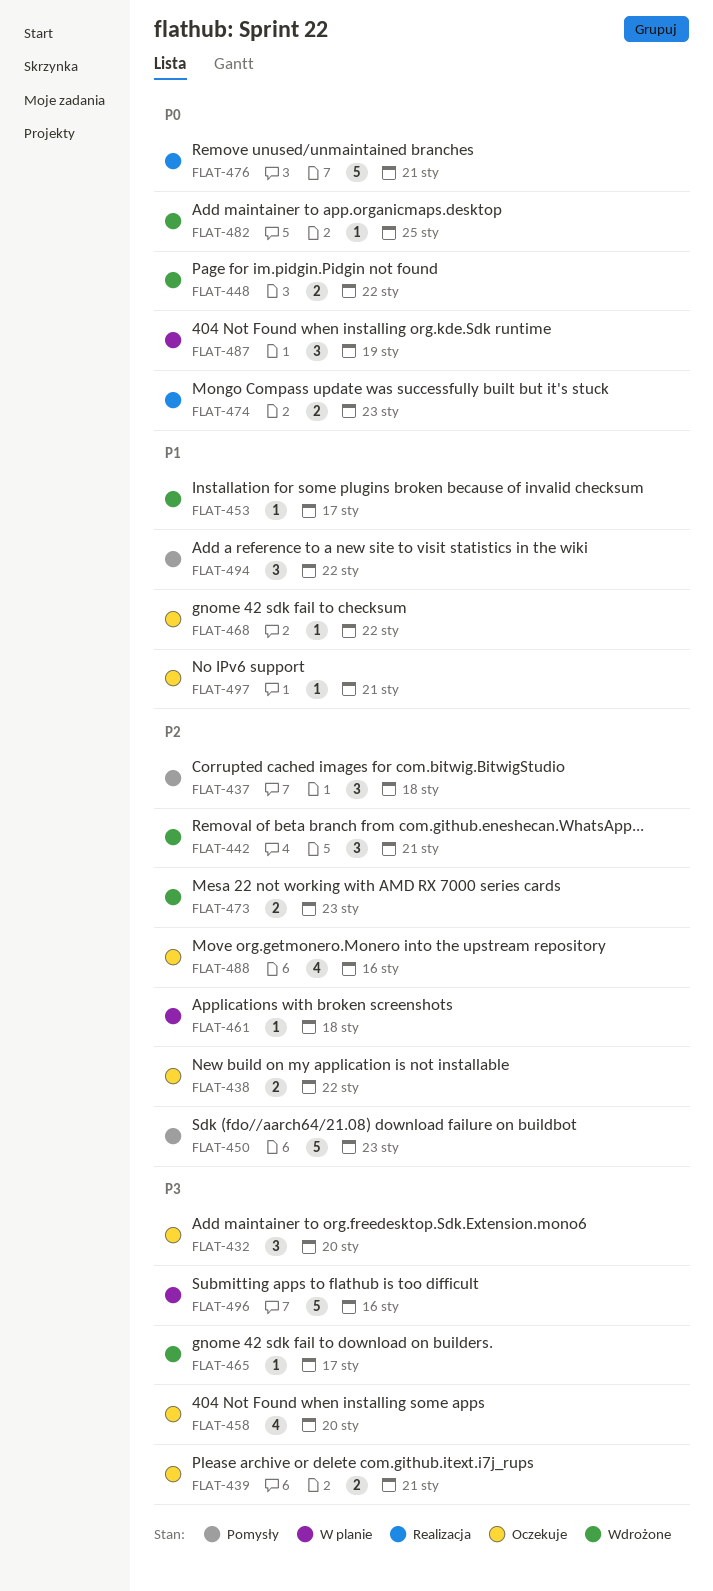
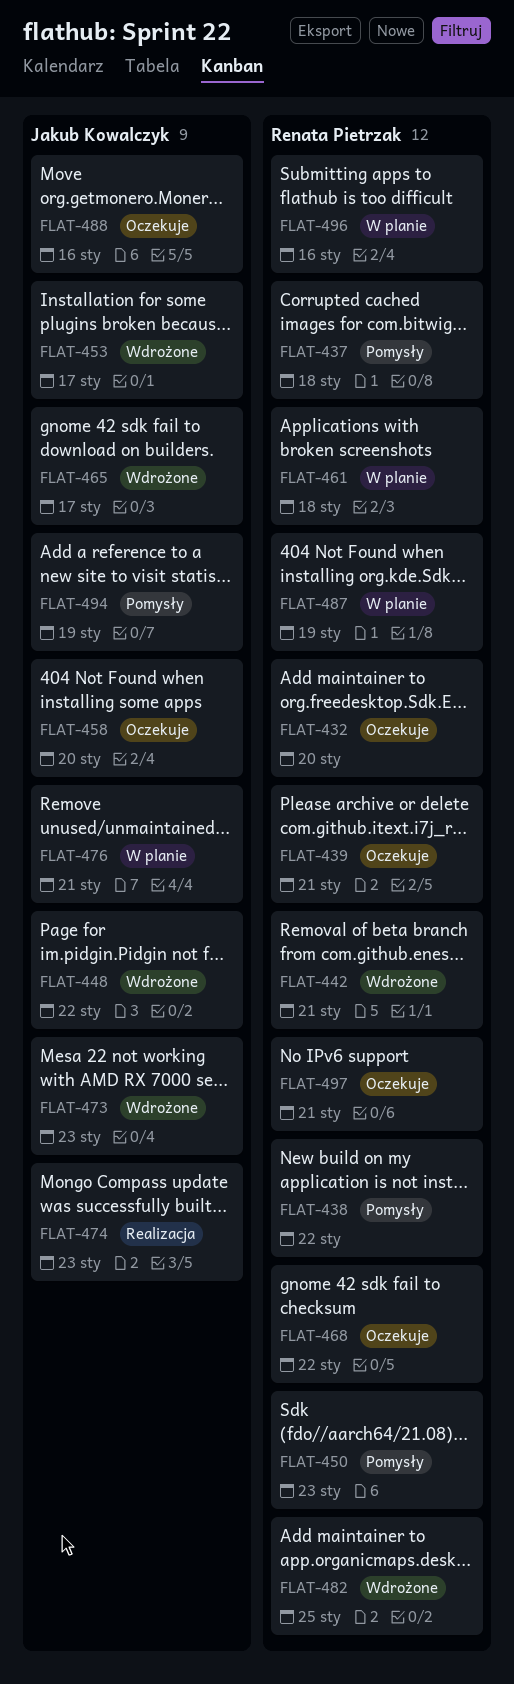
FLAT-438, status: Oczekuje -> Pomysły
FLAT-476, status: Realizacja -> W planie
FLAT-494, due: Jan 22 -> Jan 19

